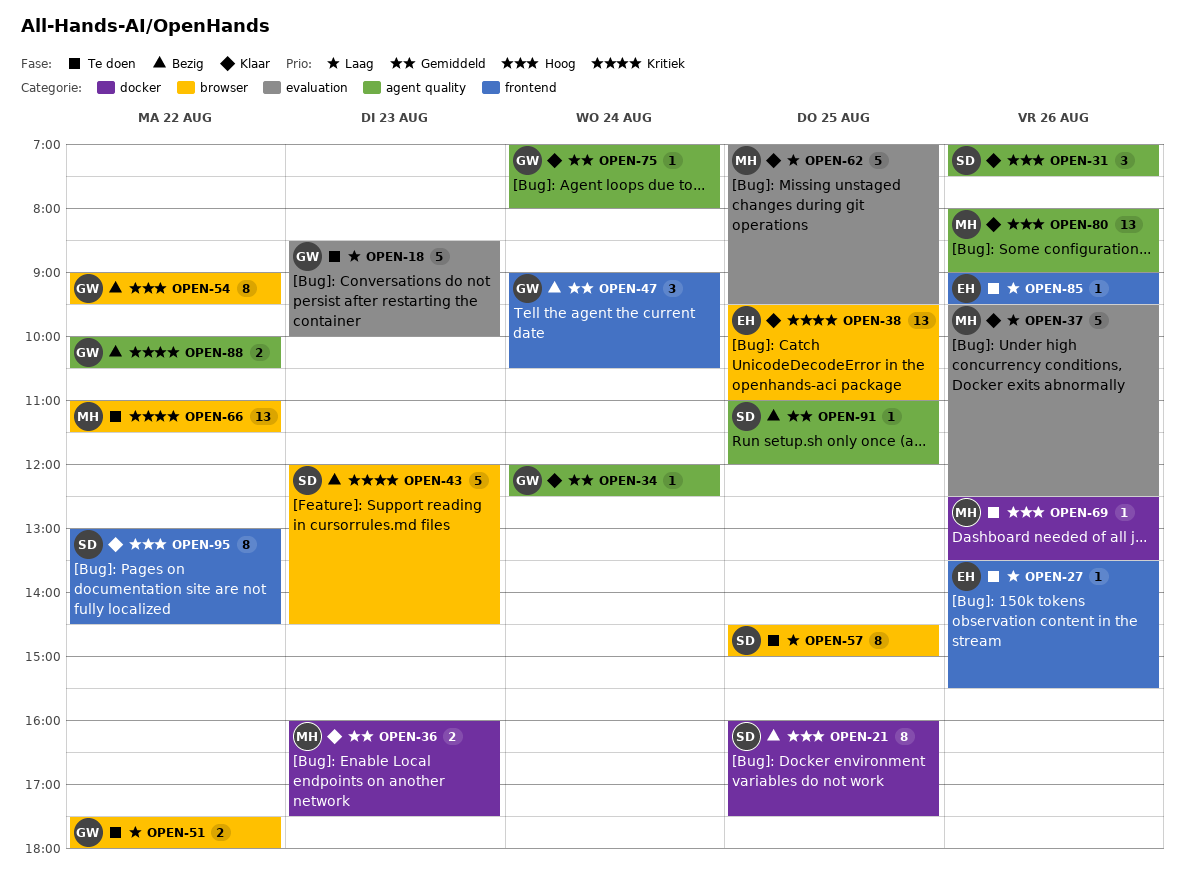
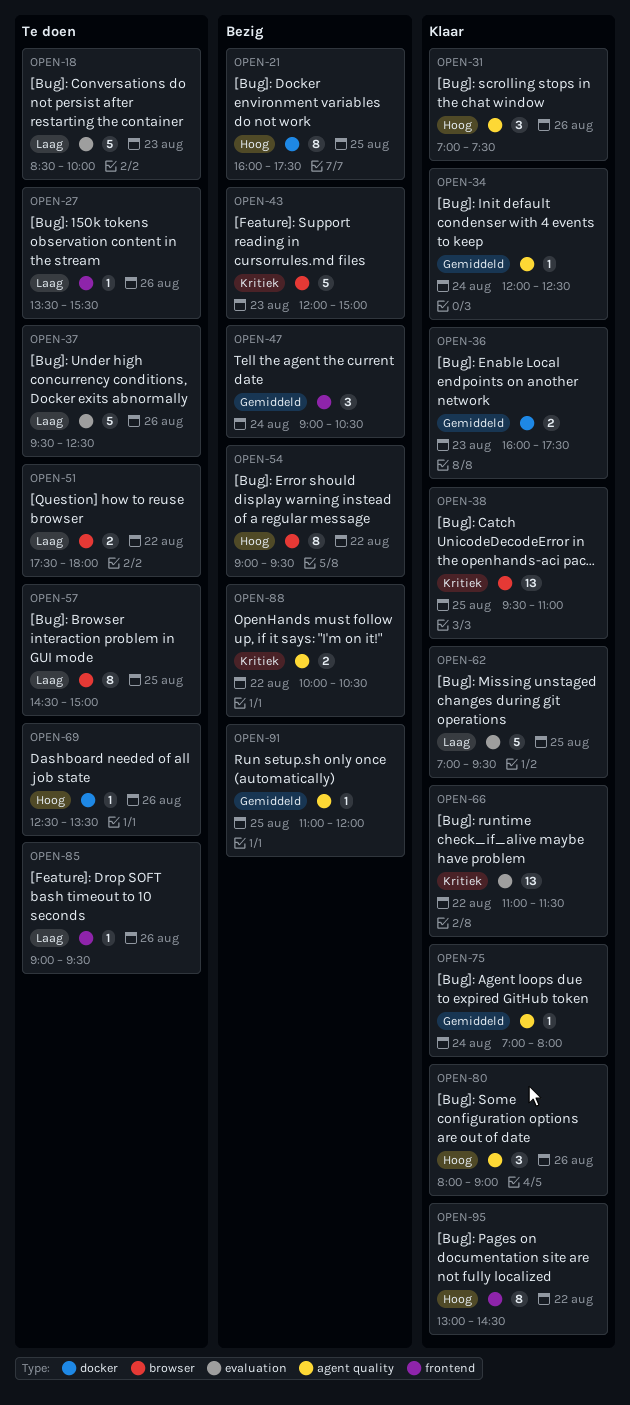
OPEN-37, status: Klaar -> Te doen
OPEN-43, ends: 14:30 -> 15:00
OPEN-66, status: Te doen -> Klaar
OPEN-66, label: browser -> evaluation
OPEN-80, estimate: 13 -> 3

